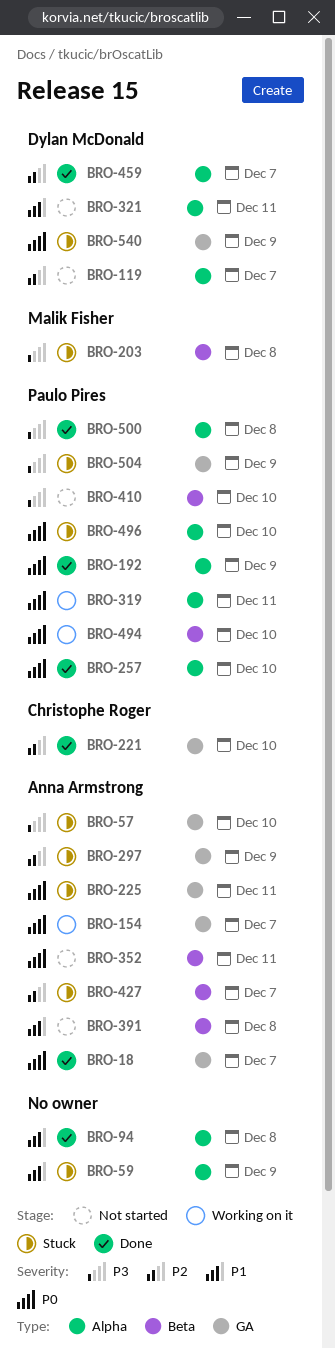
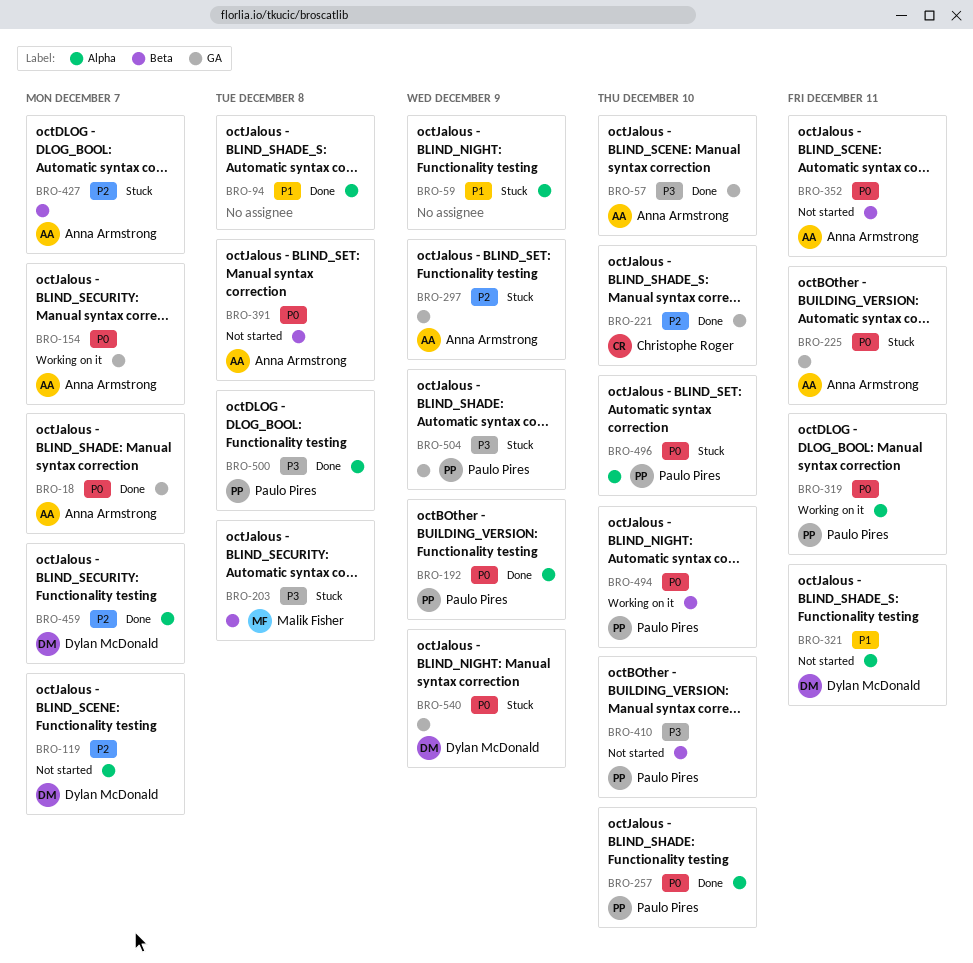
BRO-57, status: Stuck -> Done
BRO-391, priority: P1 -> P0

